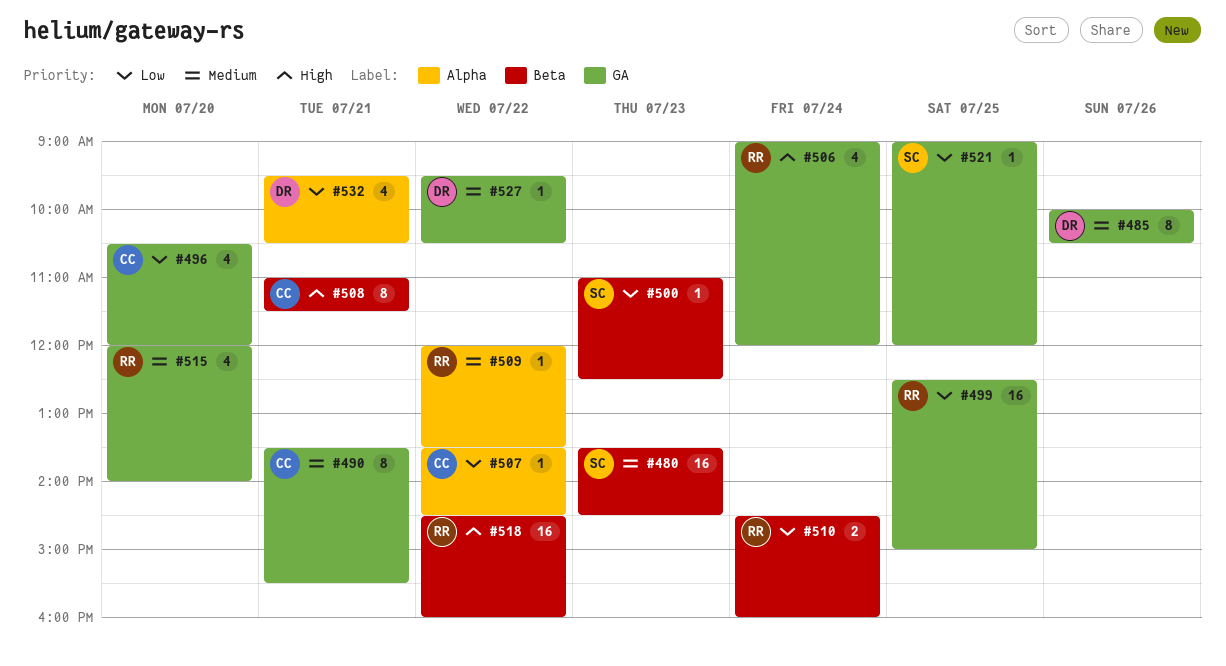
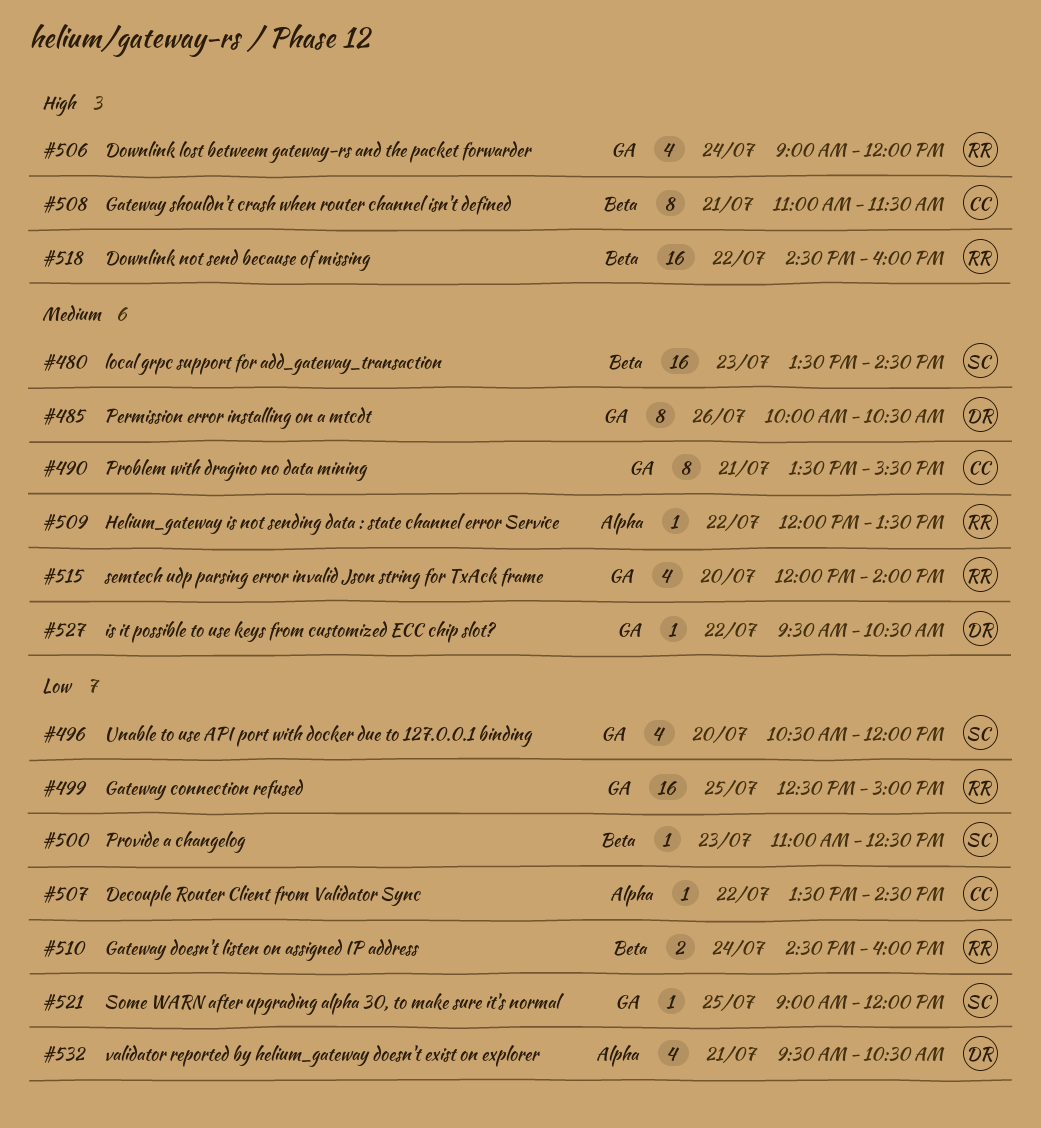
#496, owner: CC -> SC

